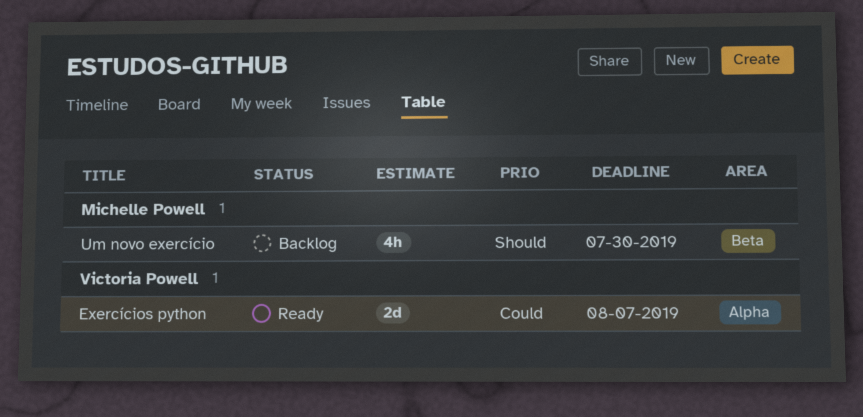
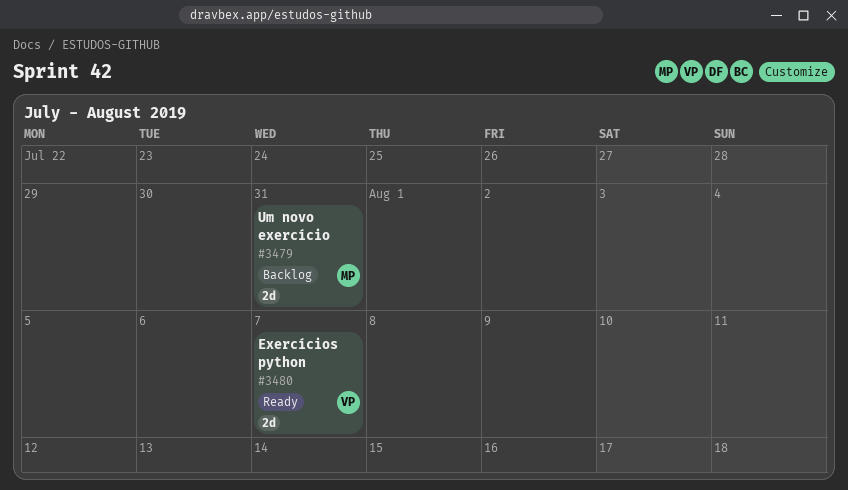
Um novo exercício, estimate: 4h -> 2d
Um novo exercício, due: Jul 30 -> Jul 31

